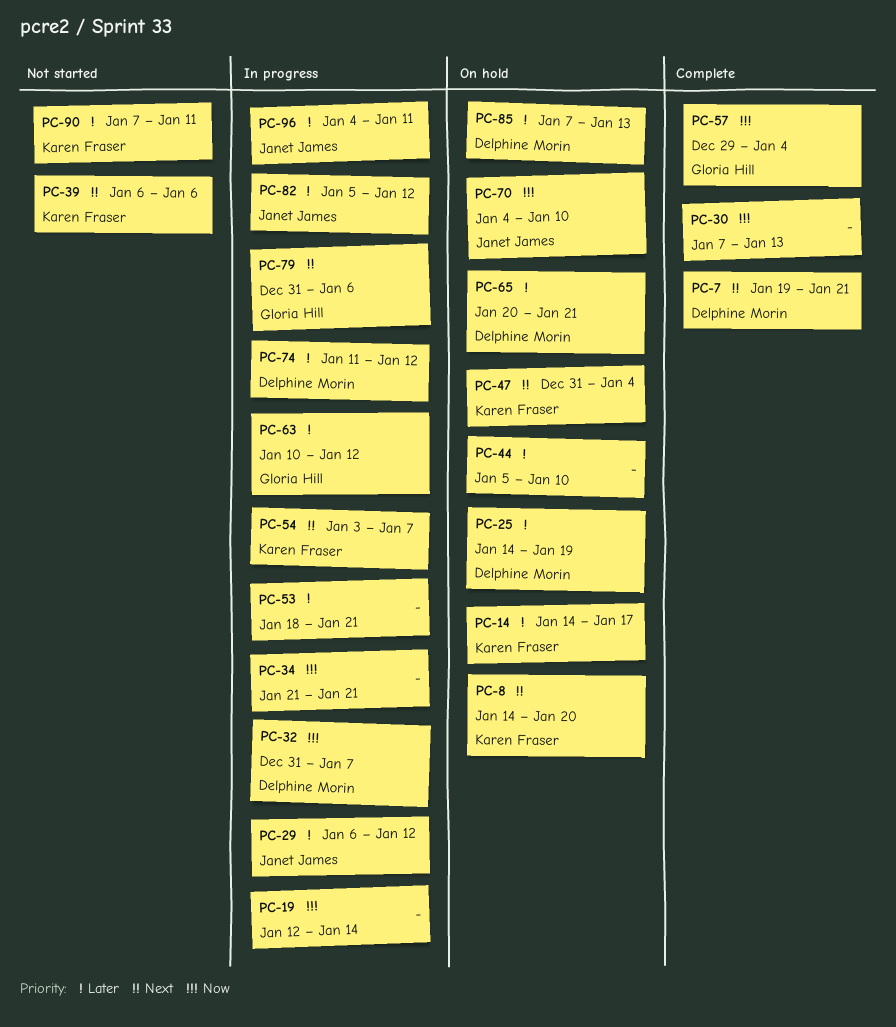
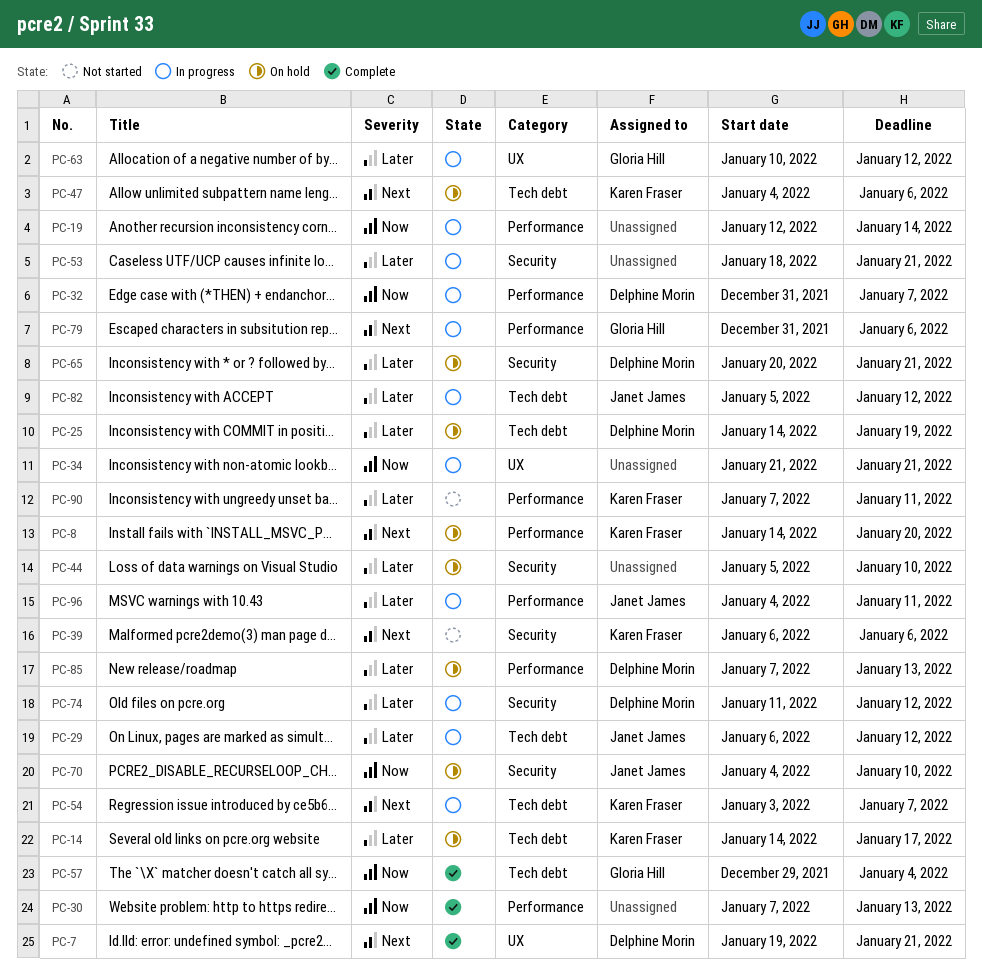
PC-47, start: Dec 31 -> Jan 4
PC-47, due: Jan 4 -> Jan 6

